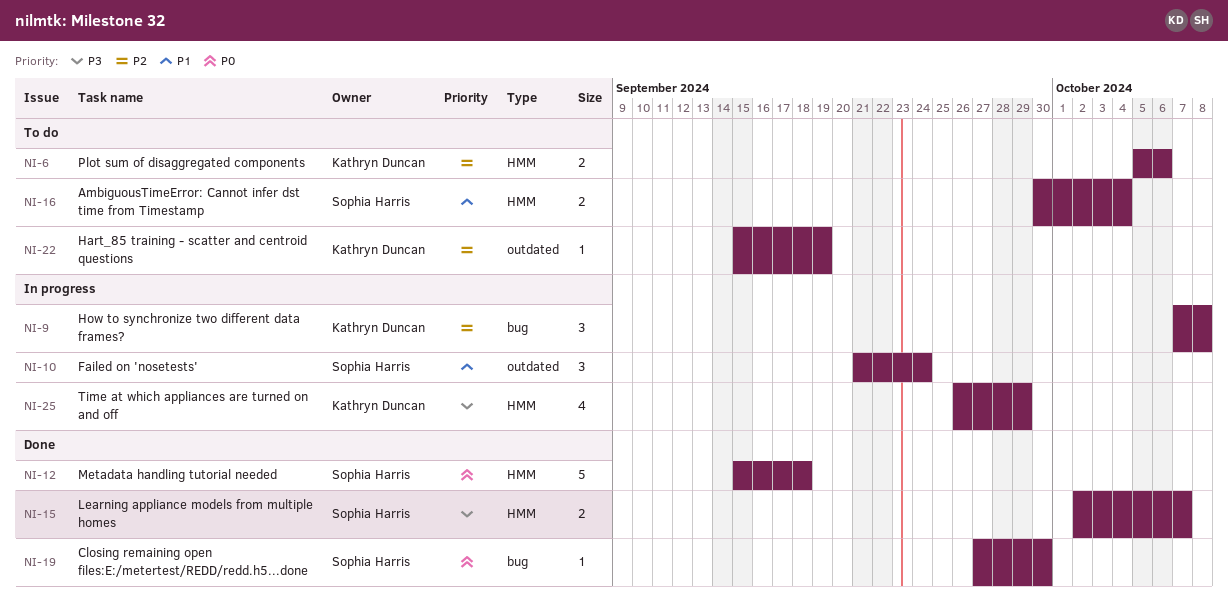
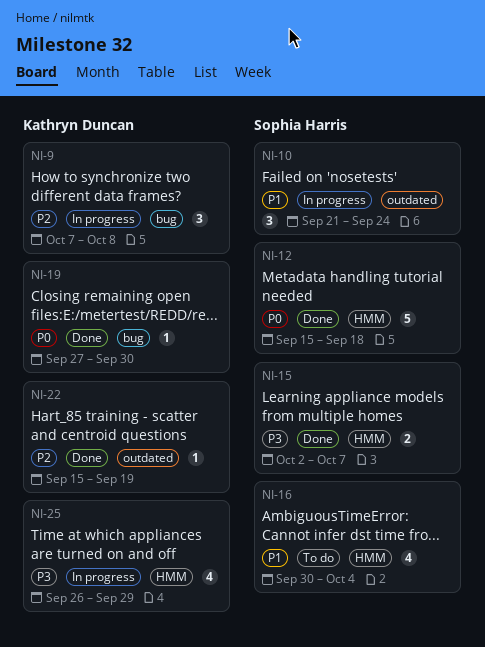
NI-6: present -> none
NI-16, estimate: 2 -> 4
NI-19, owner: Sophia Harris -> Kathryn Duncan
NI-22, status: To do -> Done

